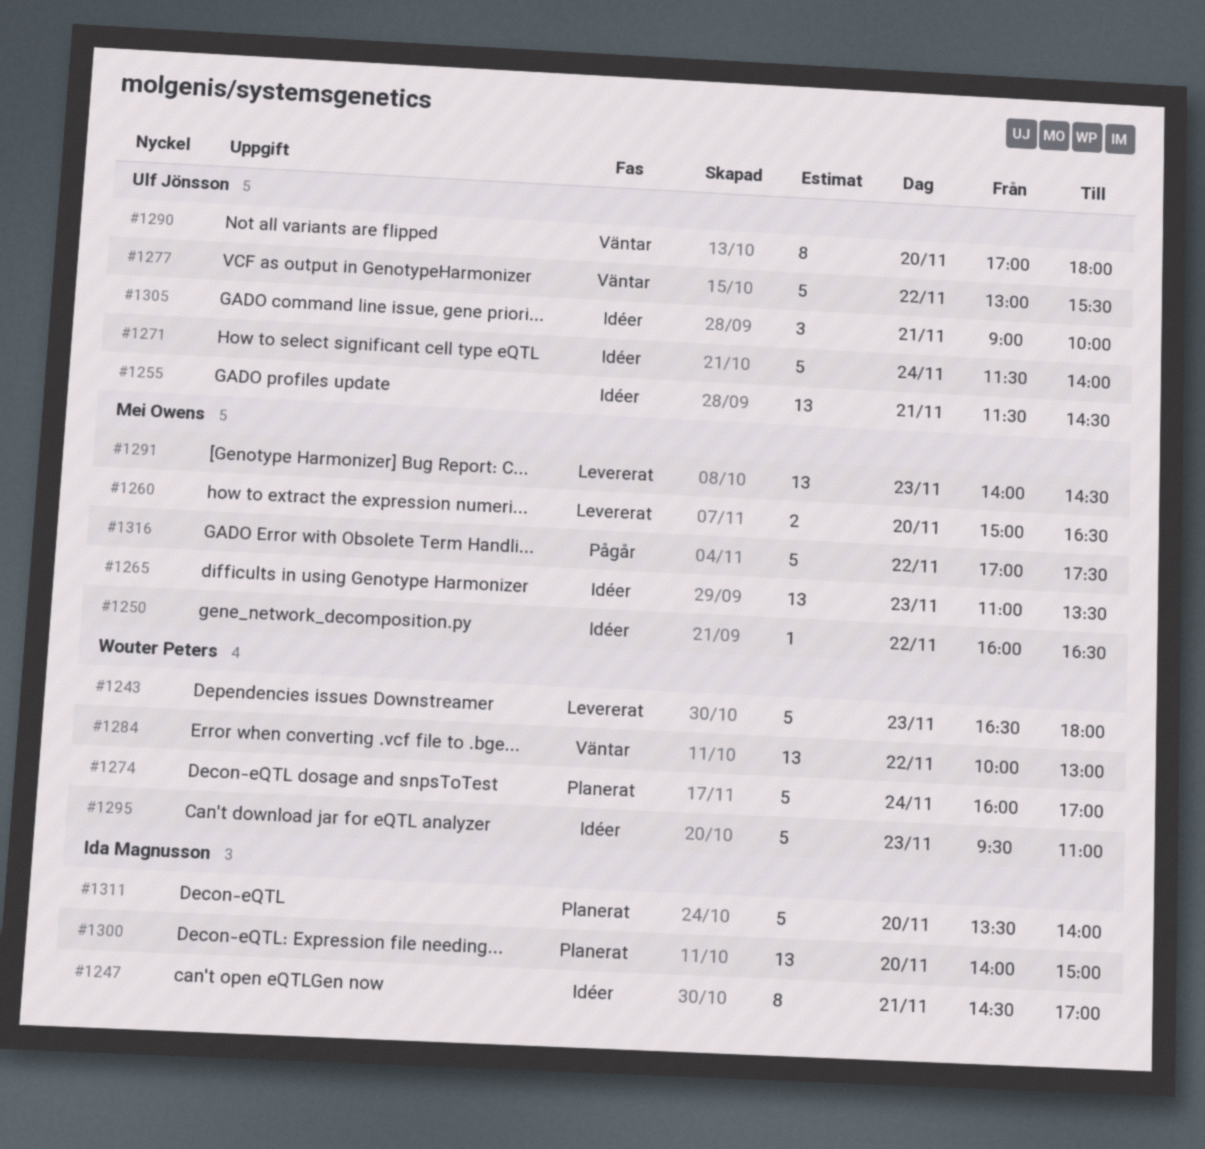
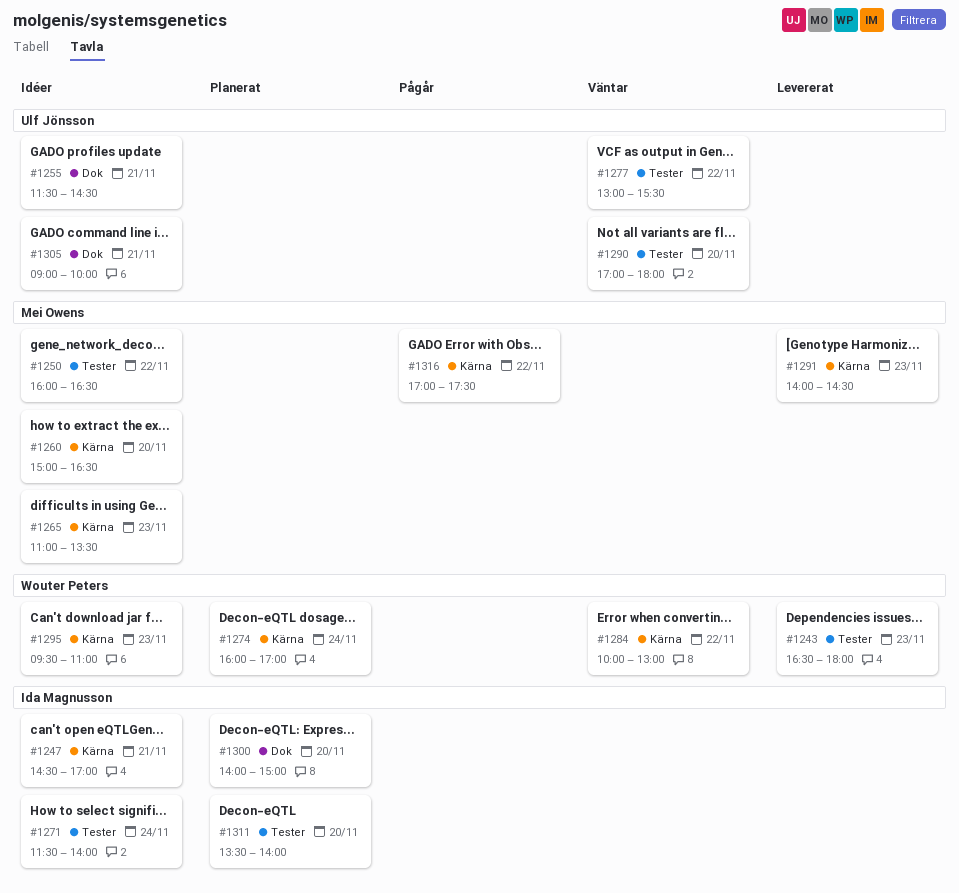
#1260, status: Levererat -> Idéer
#1271, owner: Ulf Jönsson -> Ida Magnusson

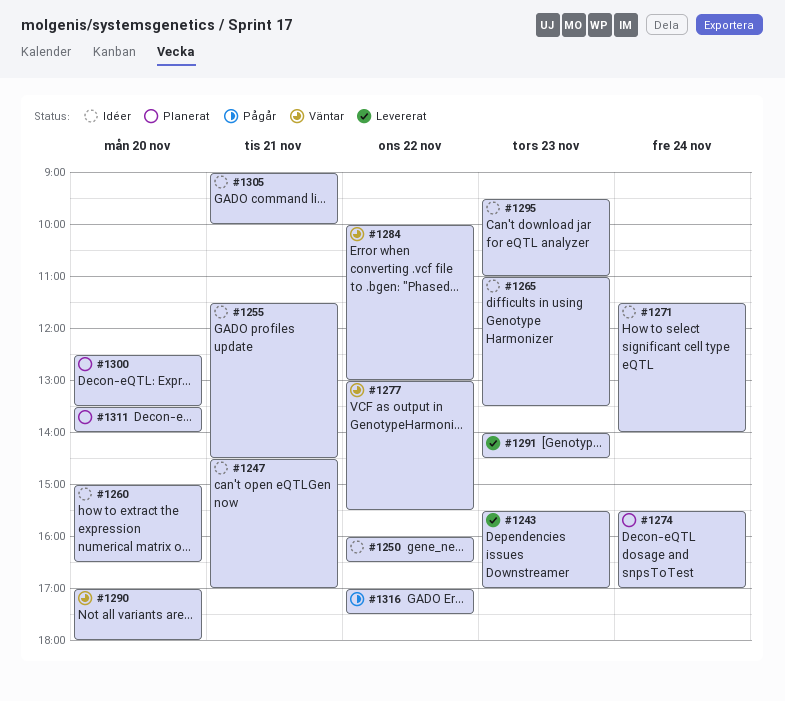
#1243, begins: 16:30 -> 15:30
#1243, ends: 18:00 -> 17:00
#1274, begins: 16:00 -> 15:30
#1300, begins: 14:00 -> 12:30
#1300, ends: 15:00 -> 13:30

